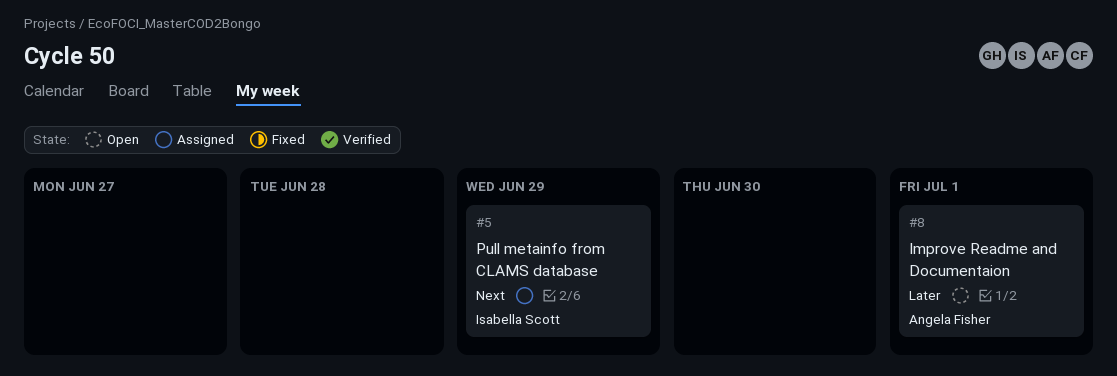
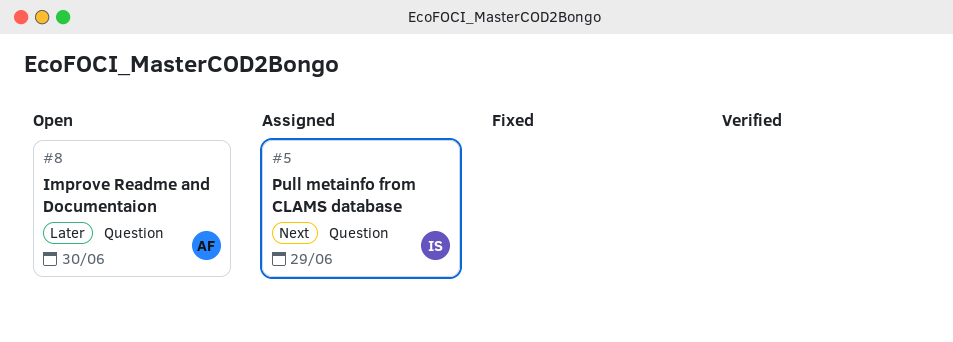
#8, due: Jul 1 -> Jun 30

